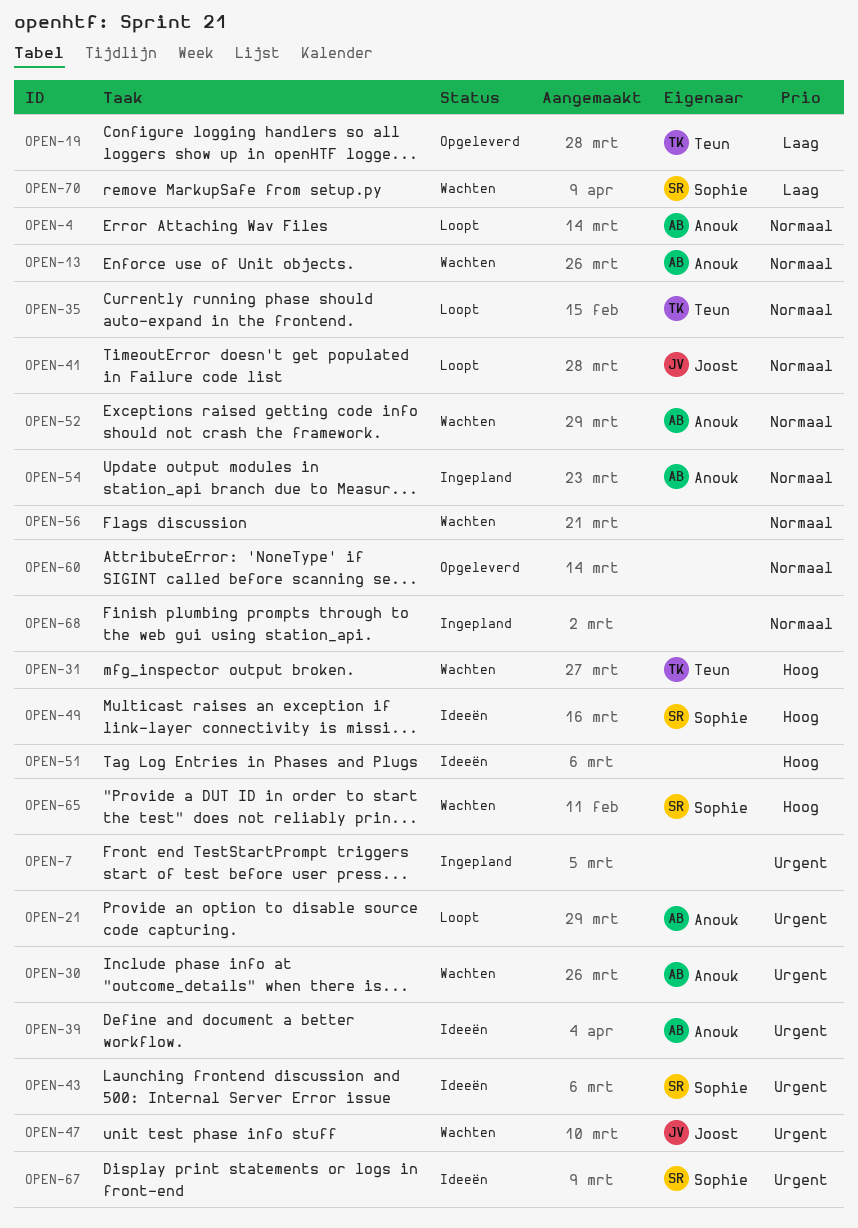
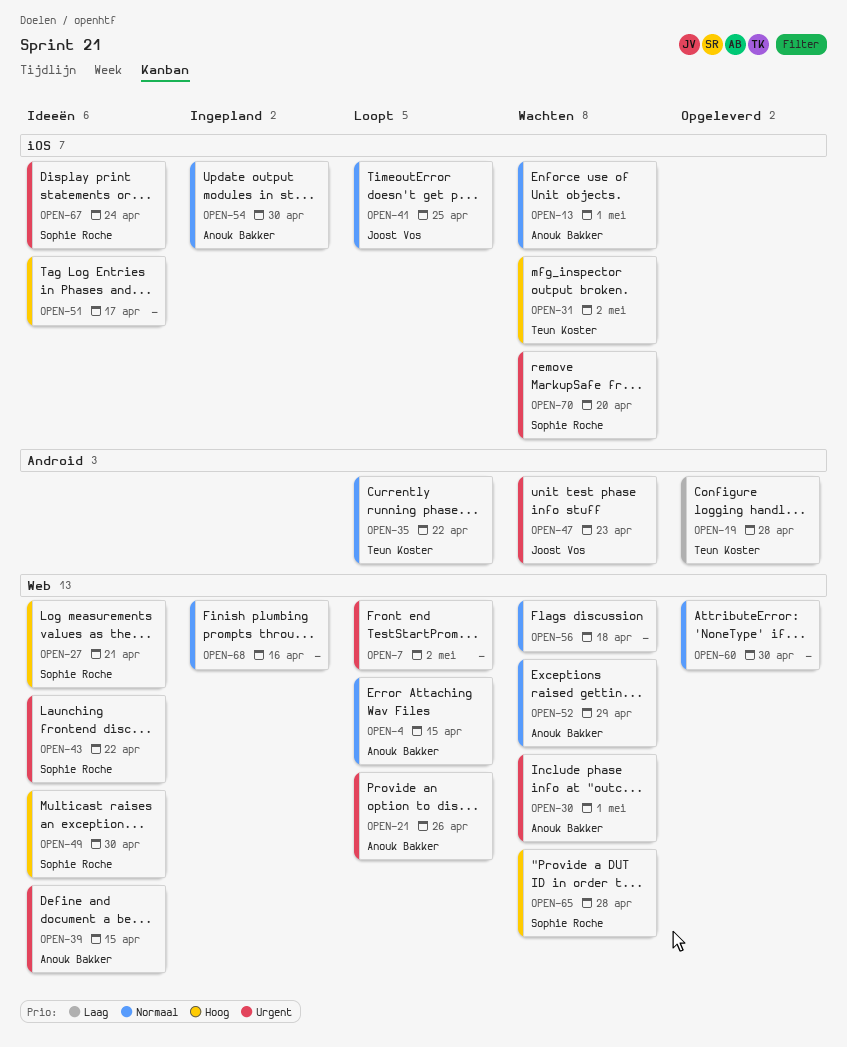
OPEN-7, status: Ingepland -> Loopt
OPEN-27: none -> present
OPEN-70, priority: Laag -> Urgent

